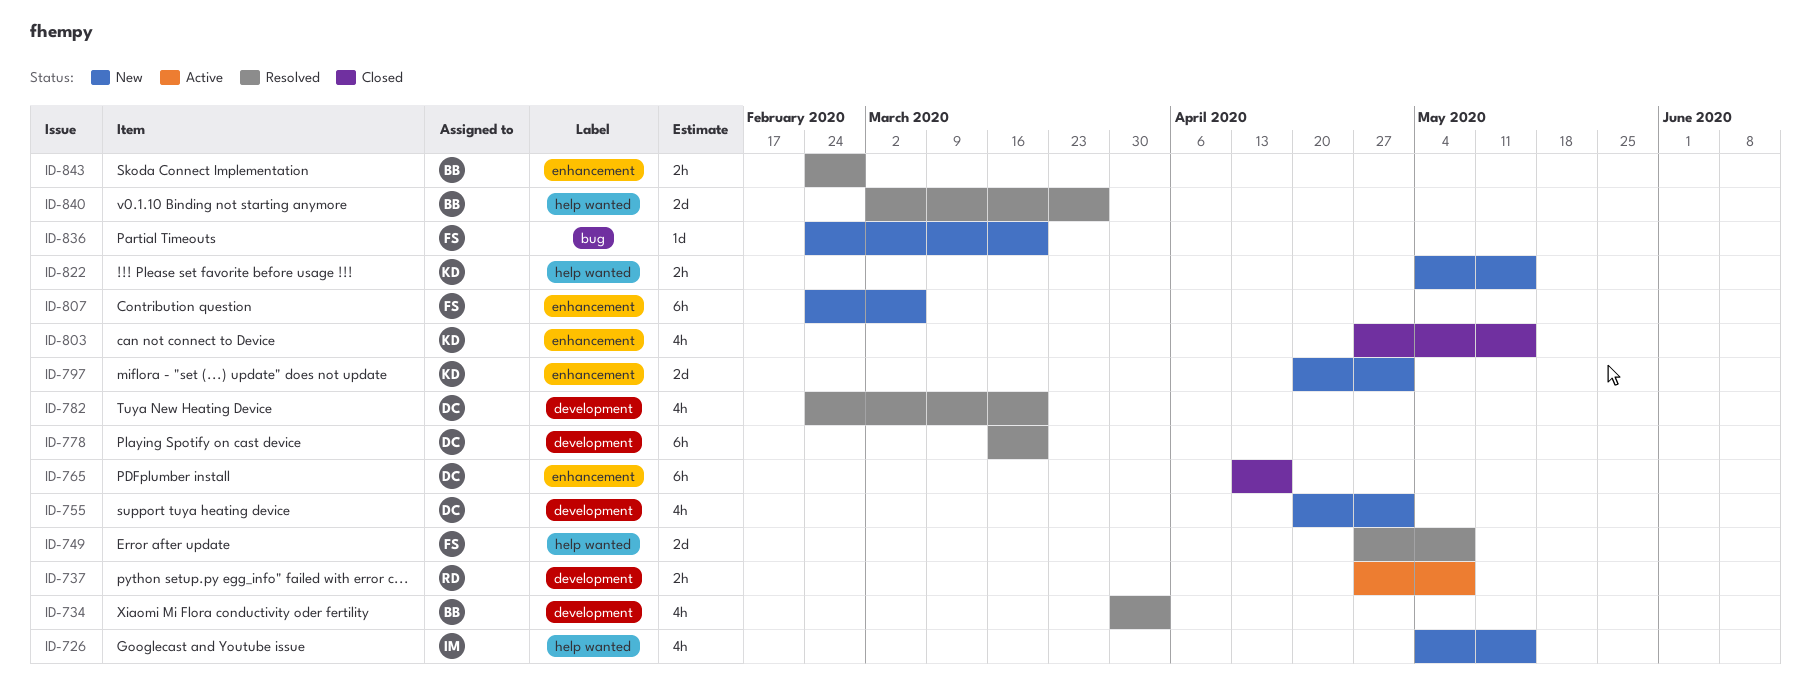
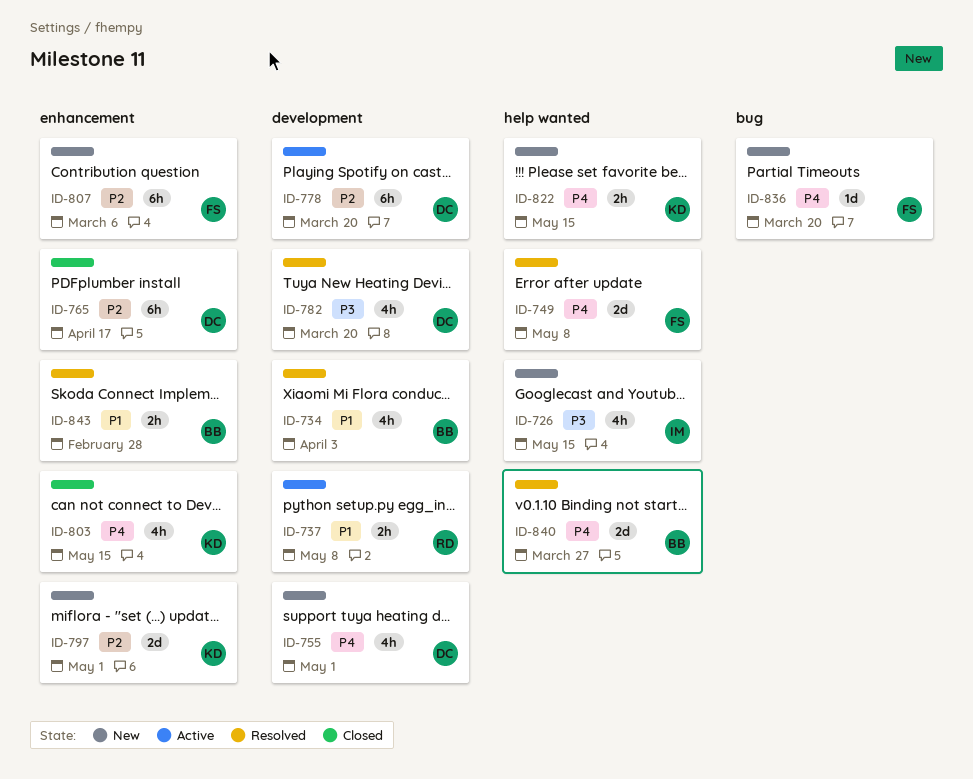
ID-778, status: Resolved -> Active

